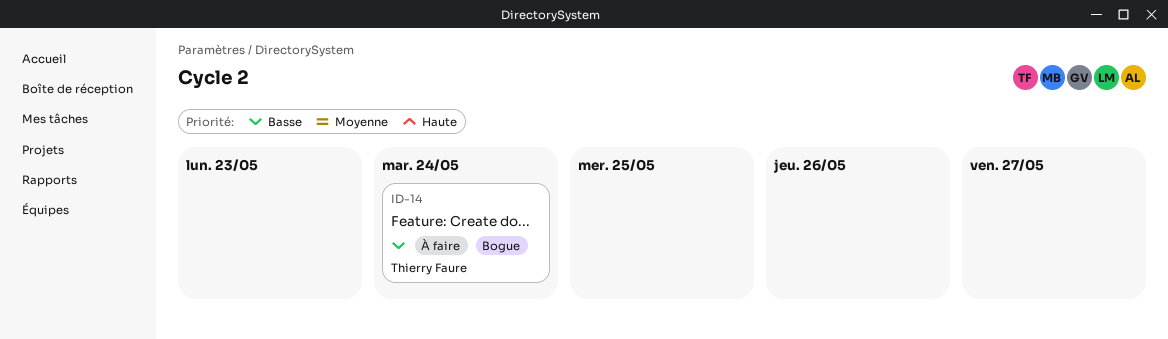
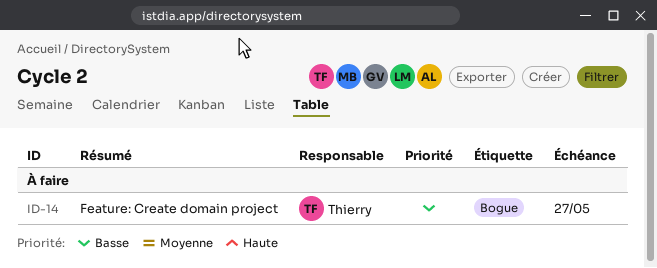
ID-14, due: May 24 -> May 27

